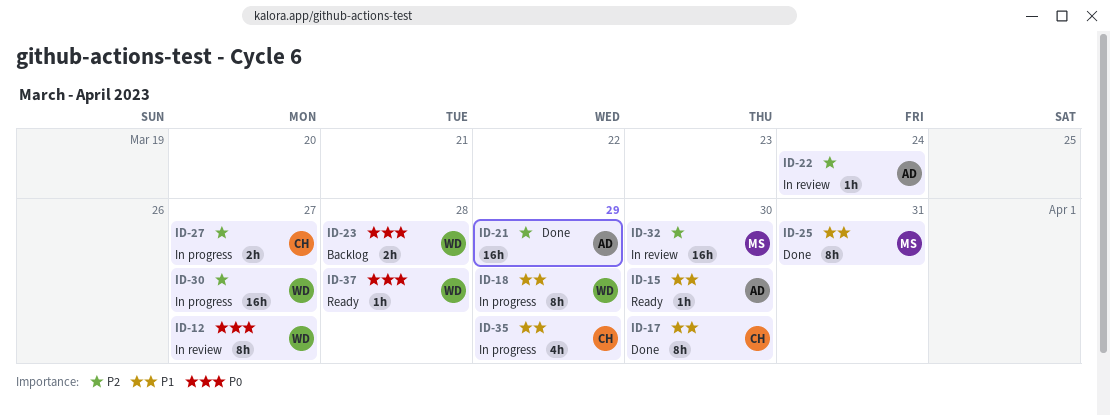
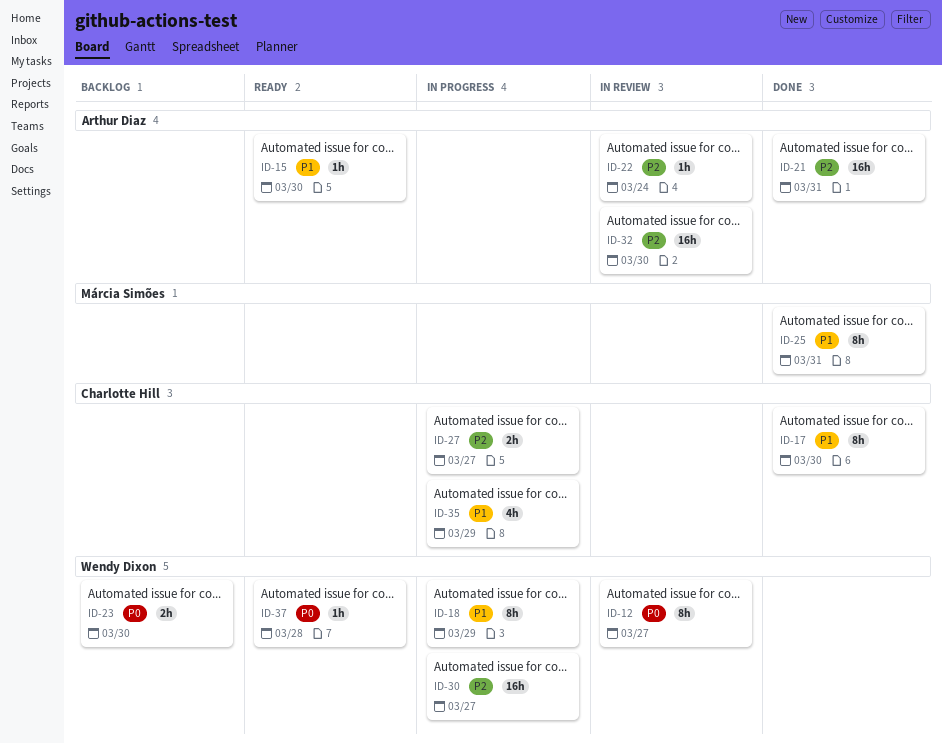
ID-21, due: Mar 29 -> Mar 31
ID-23, due: Mar 28 -> Mar 30
ID-32, owner: Márcia Simões -> Arthur Diaz

